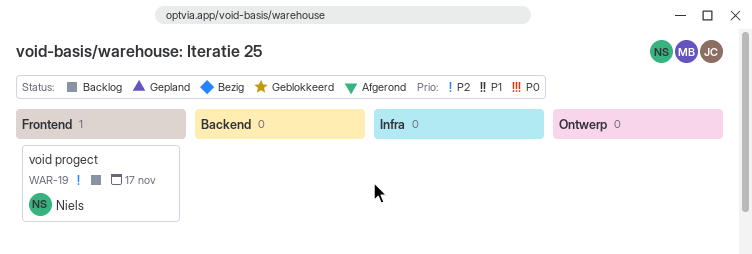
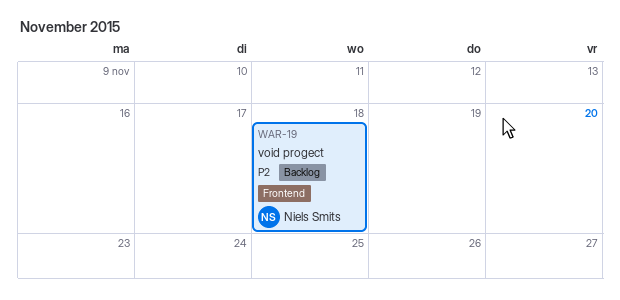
WAR-19, due: Nov 17 -> Nov 18

